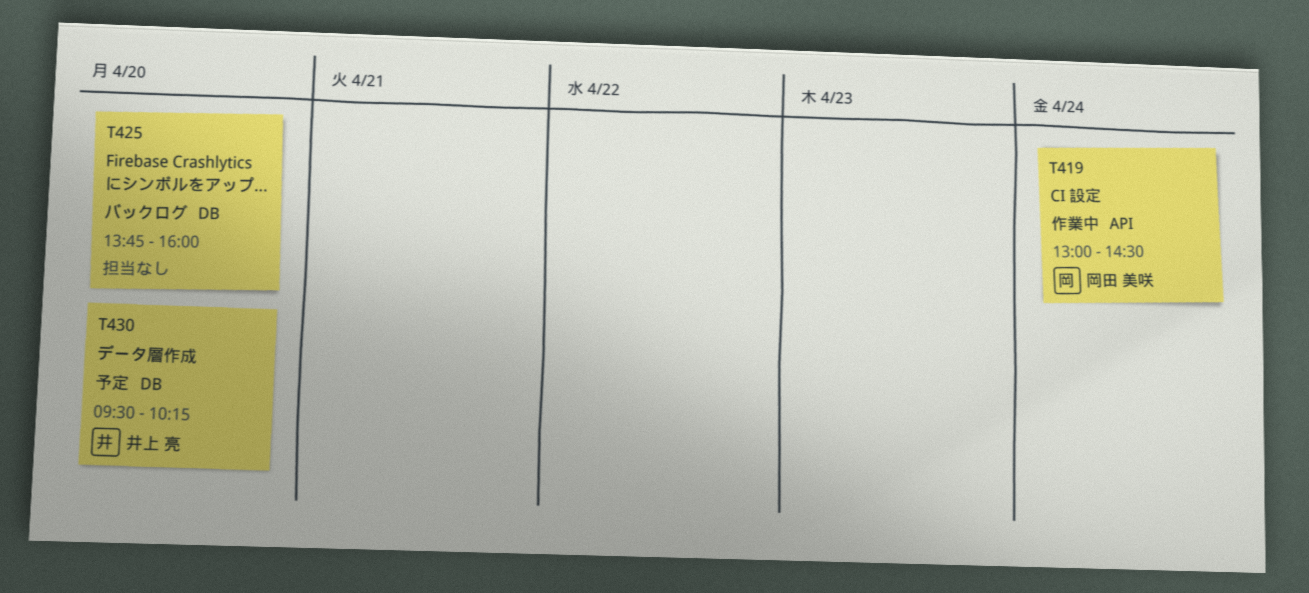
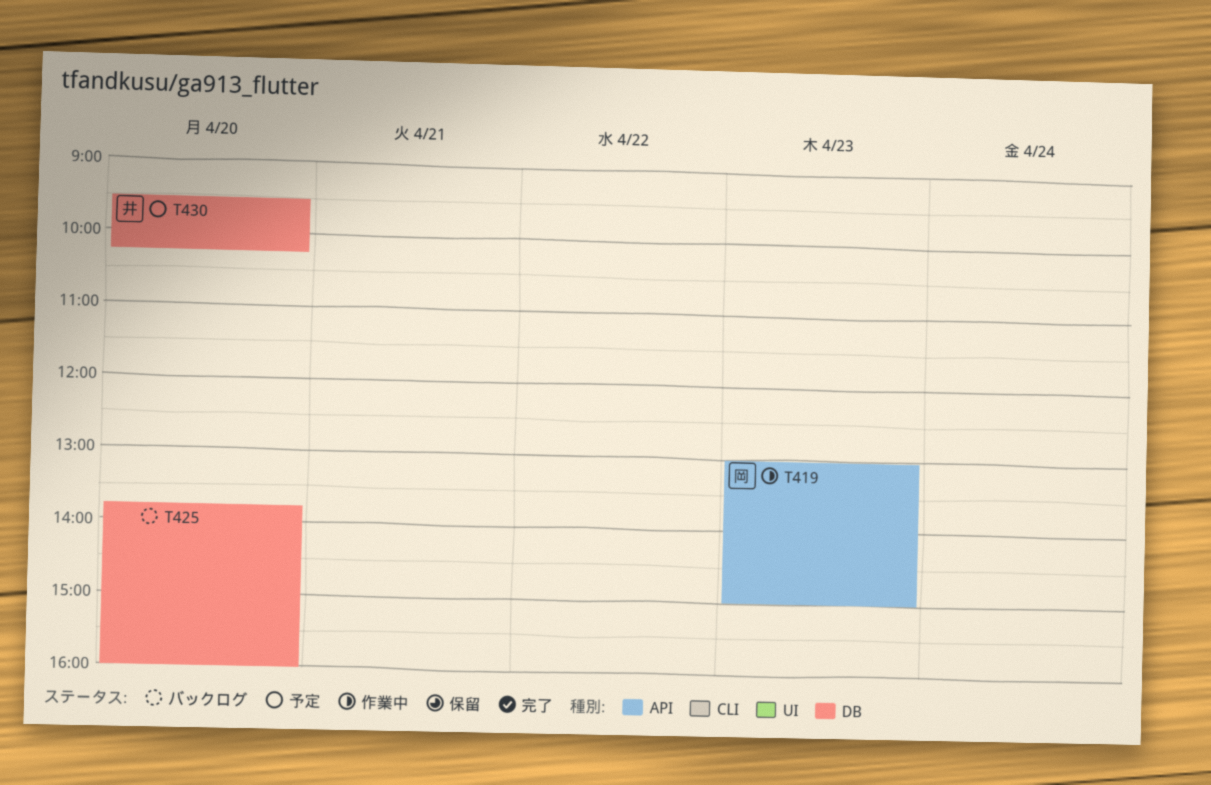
T419, day: Apr 24 -> Apr 23
T419, ends: 14:30 -> 15:00

